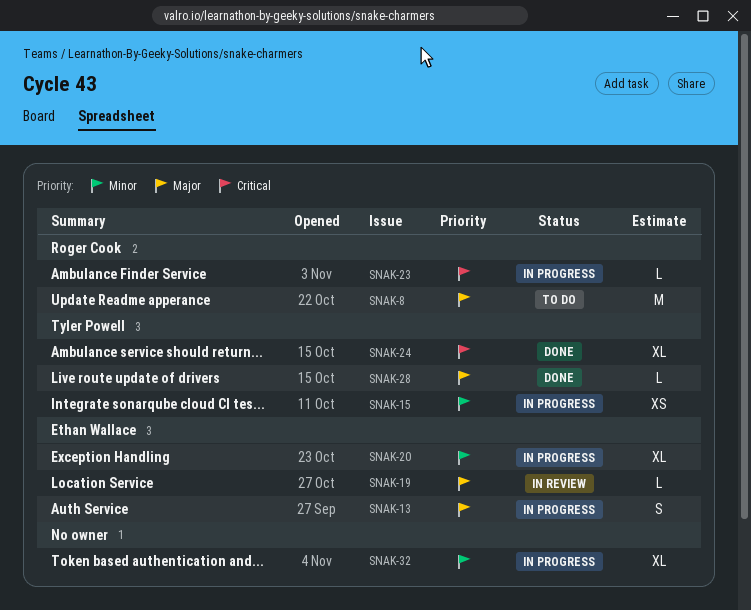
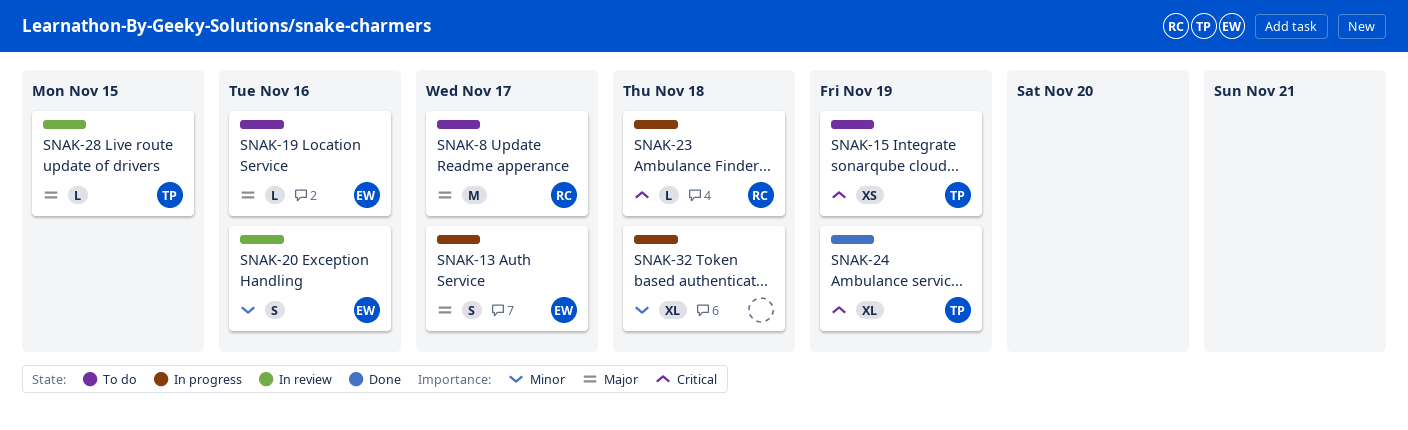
SNAK-15, status: In progress -> To do
SNAK-15, priority: Minor -> Critical
SNAK-19, status: In review -> To do
SNAK-20, status: In progress -> In review
SNAK-20, estimate: XL -> S
SNAK-28, status: Done -> In review

